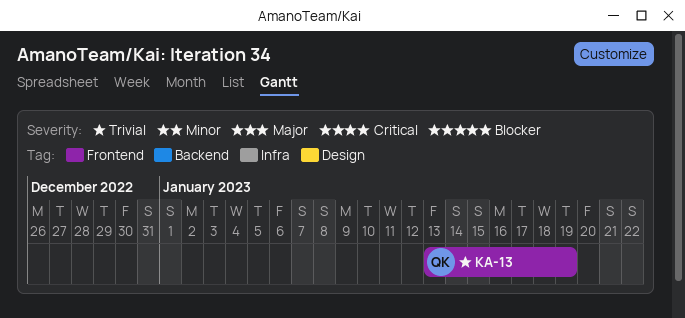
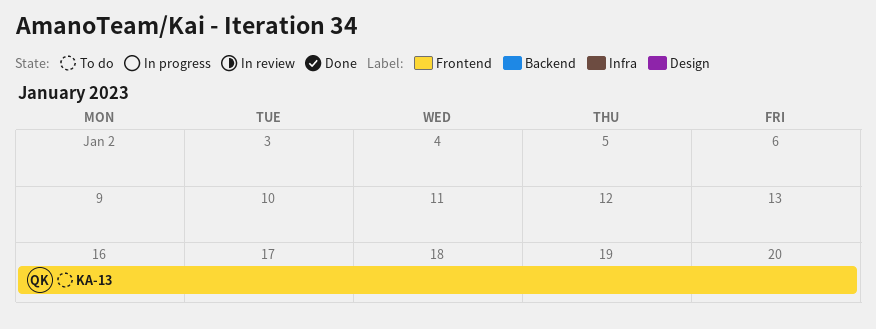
KA-13, start: Jan 13 -> Jan 16
KA-13, due: Jan 19 -> Jan 20

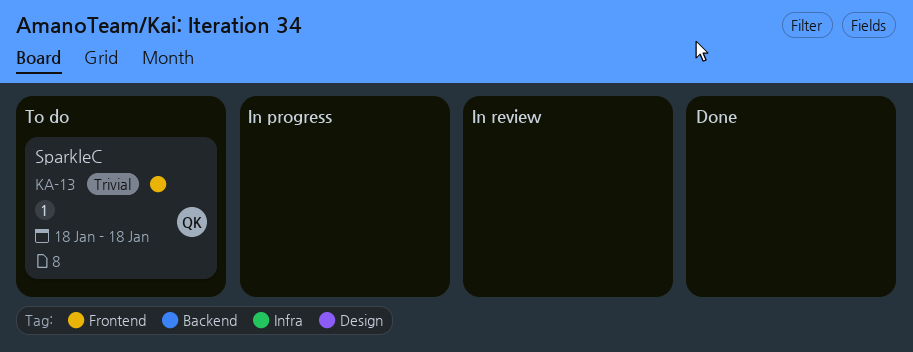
KA-13, start: Jan 16 -> Jan 18
KA-13, due: Jan 20 -> Jan 18

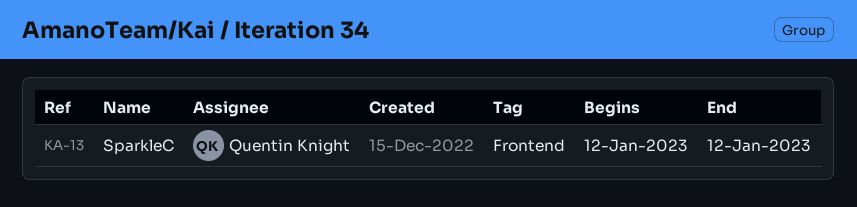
KA-13, start: Jan 18 -> Jan 12
KA-13, due: Jan 18 -> Jan 12

